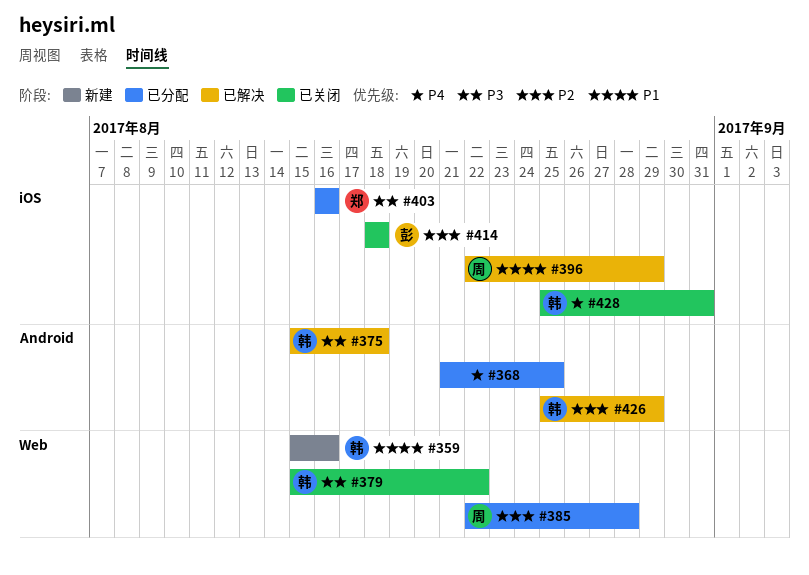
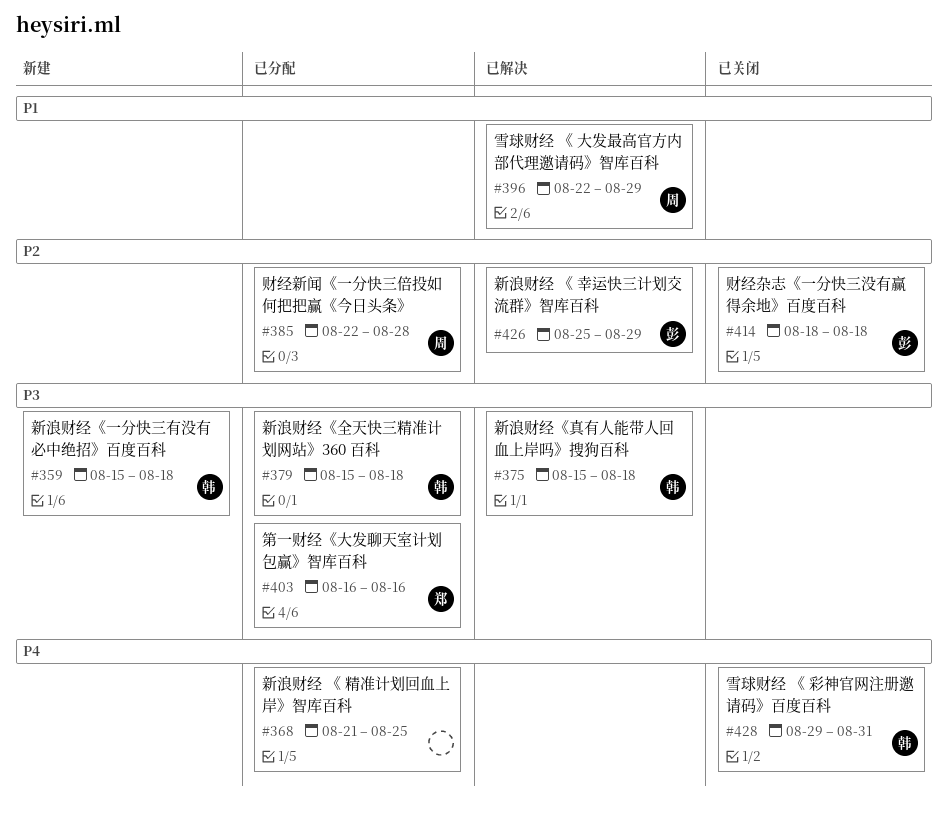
#359, priority: P1 -> P3
#359, due: Aug 16 -> Aug 18
#379, status: 已关闭 -> 已分配
#379, due: Aug 22 -> Aug 18
#426, owner: 韩 -> 彭
#428, start: Aug 25 -> Aug 29

